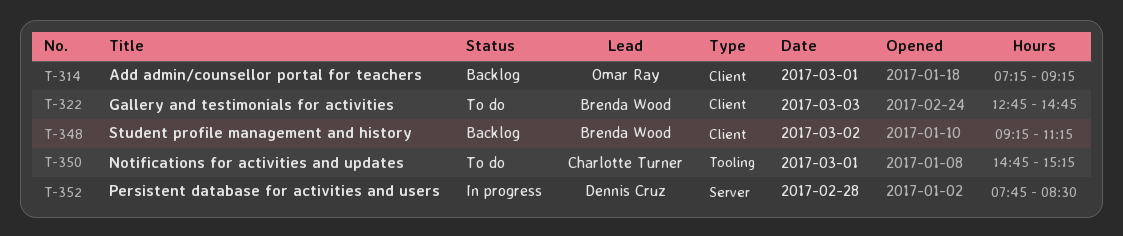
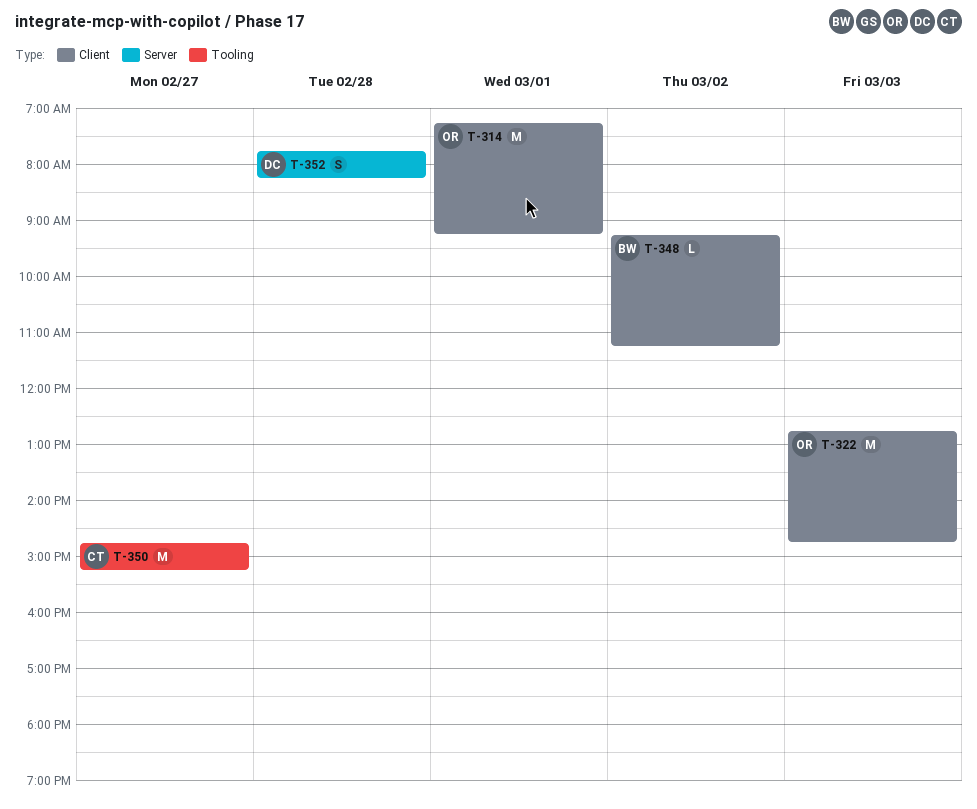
T-322, owner: Brenda Wood -> Omar Ray
T-350, day: Mar 1 -> Feb 27
T-352, ends: 08:30 -> 08:15

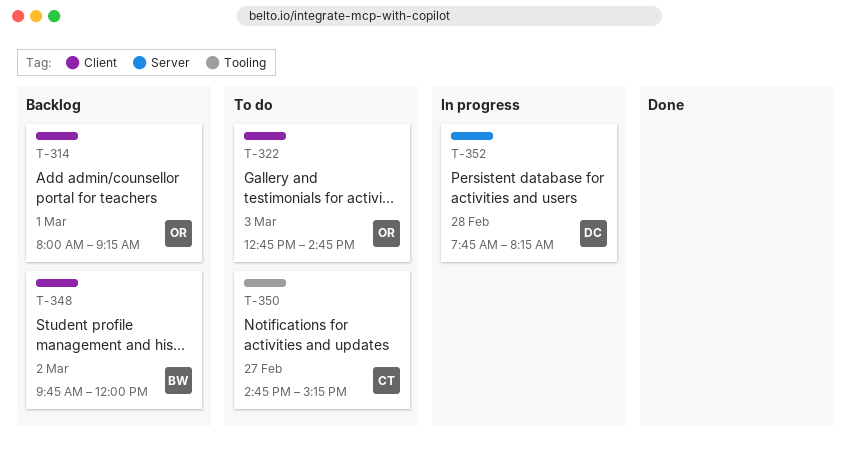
T-314, begins: 07:15 -> 08:00
T-348, begins: 09:15 -> 09:45
T-348, ends: 11:15 -> 12:00

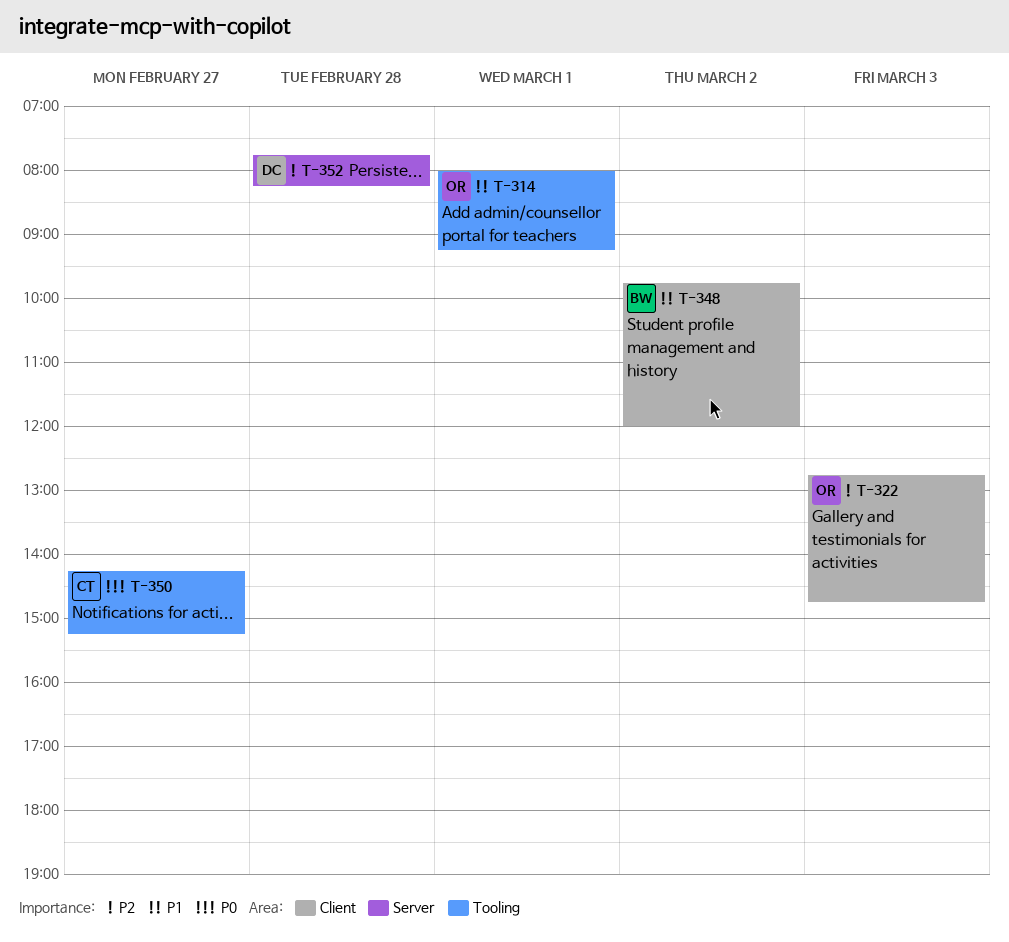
T-314, label: Client -> Tooling
T-350, begins: 14:45 -> 14:15

